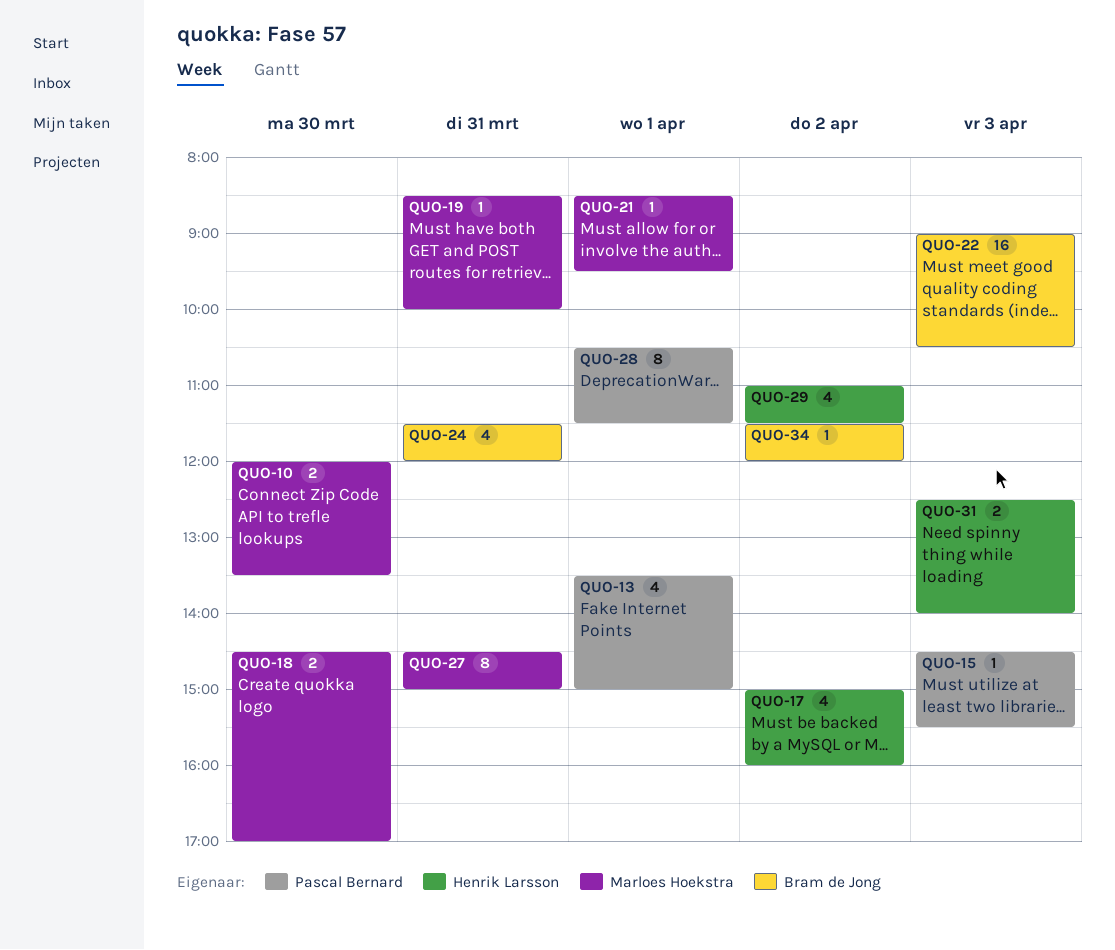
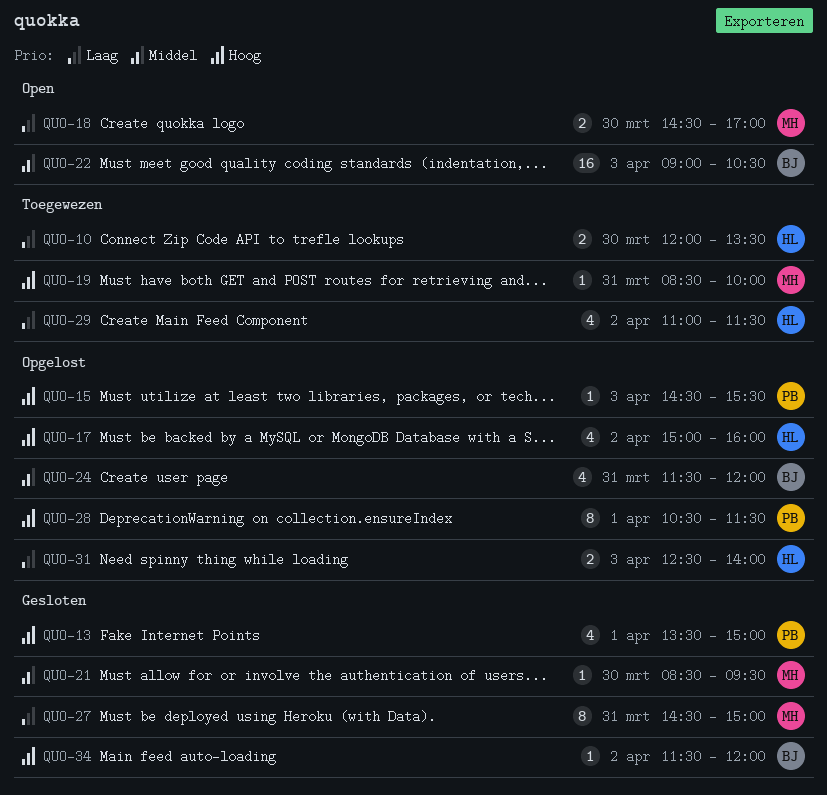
QUO-10, owner: Marloes Hoekstra -> Henrik Larsson
QUO-21, day: Apr 1 -> Mar 30

